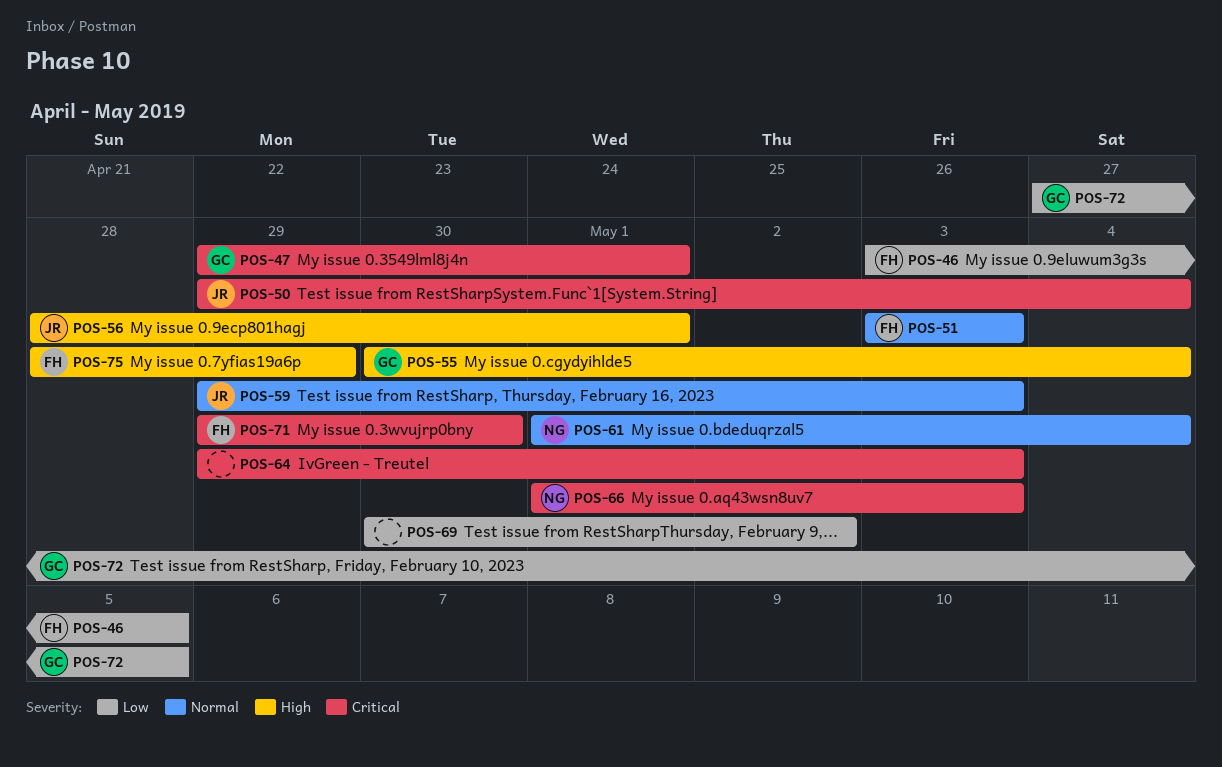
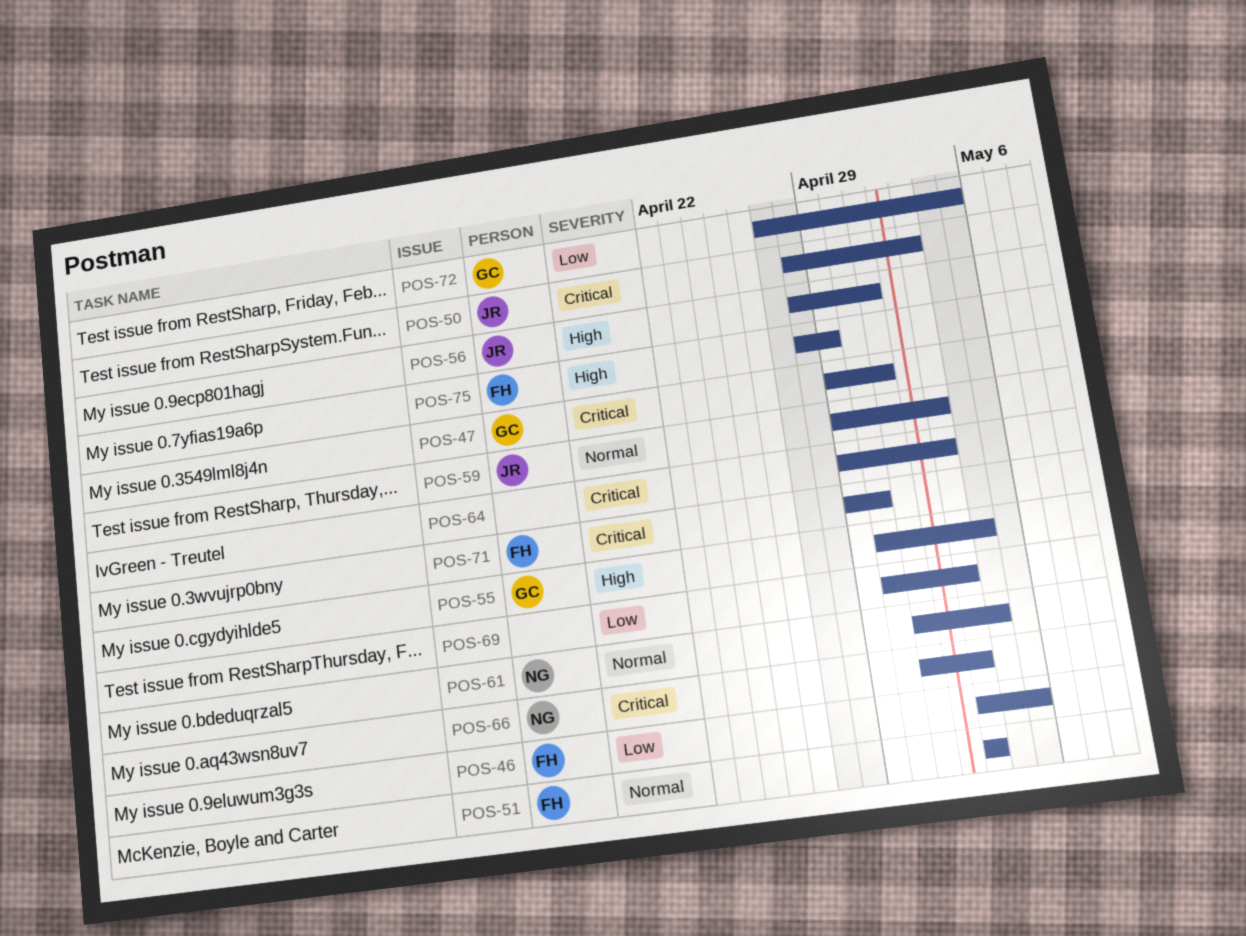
POS-50, start: Apr 29 -> Apr 28
POS-50, due: May 4 -> May 3
POS-69, due: May 2 -> May 3

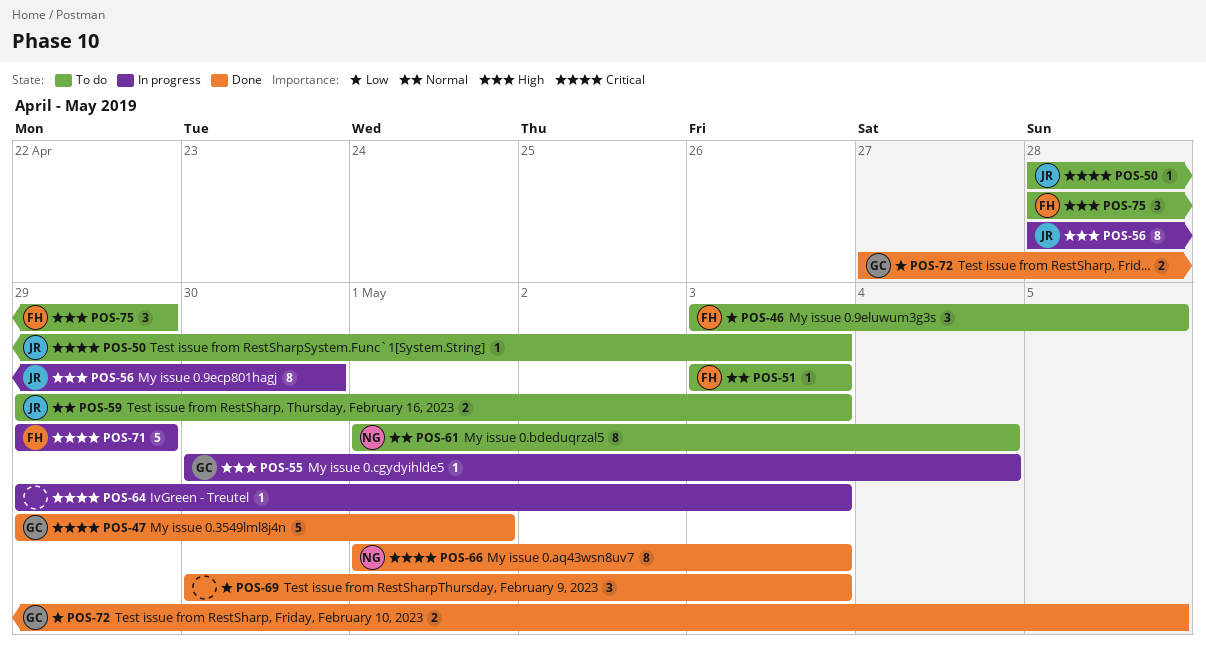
POS-56, due: May 1 -> Apr 30
POS-71, due: Apr 30 -> Apr 29

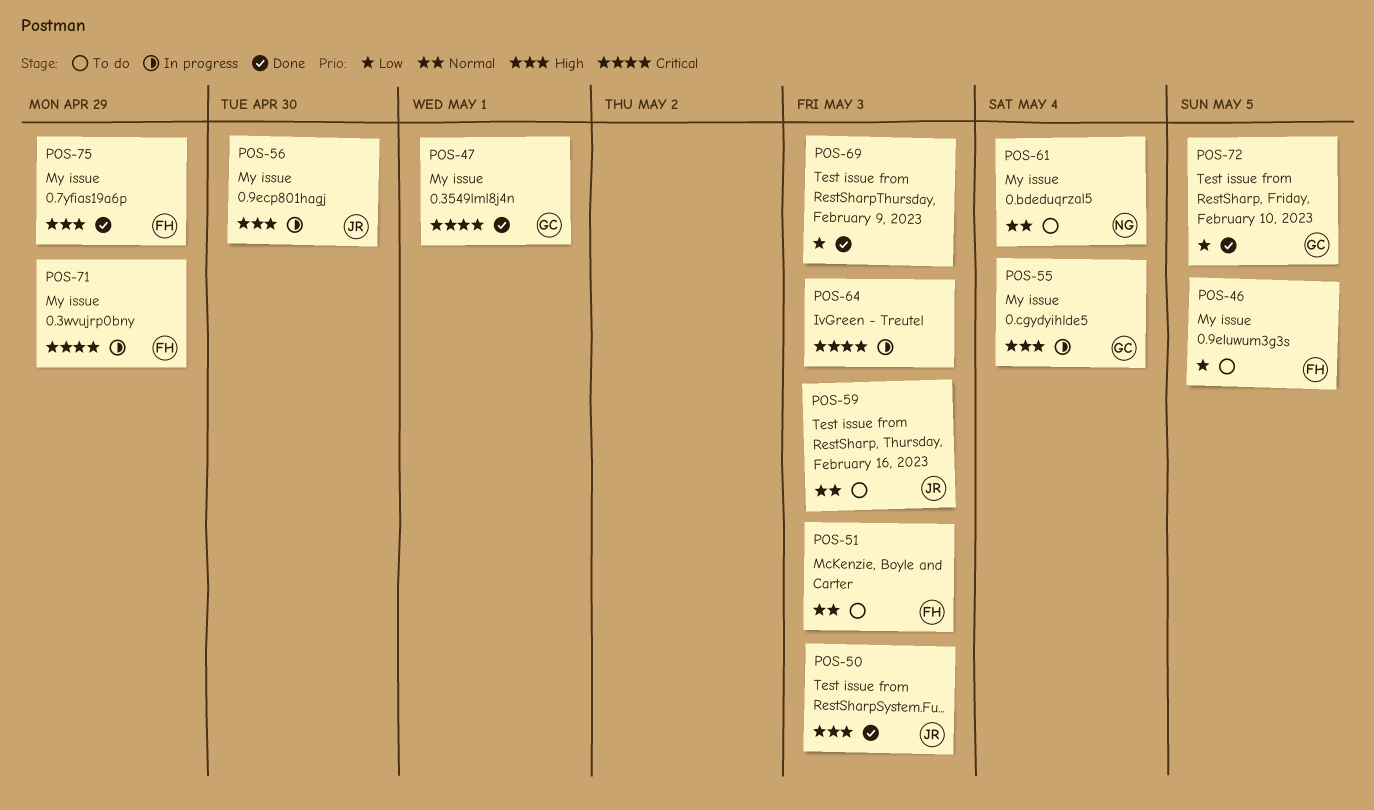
POS-50, status: To do -> Done
POS-50, priority: Critical -> High
POS-66: present -> none
POS-75, status: To do -> Done

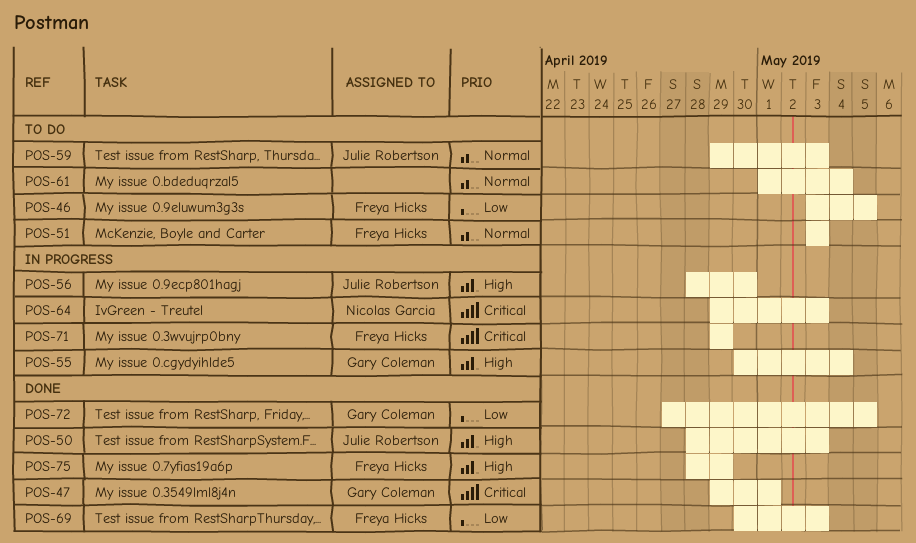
POS-61, owner: Nicolas Garcia -> none
POS-64, owner: none -> Nicolas Garcia
POS-69, owner: none -> Freya Hicks

